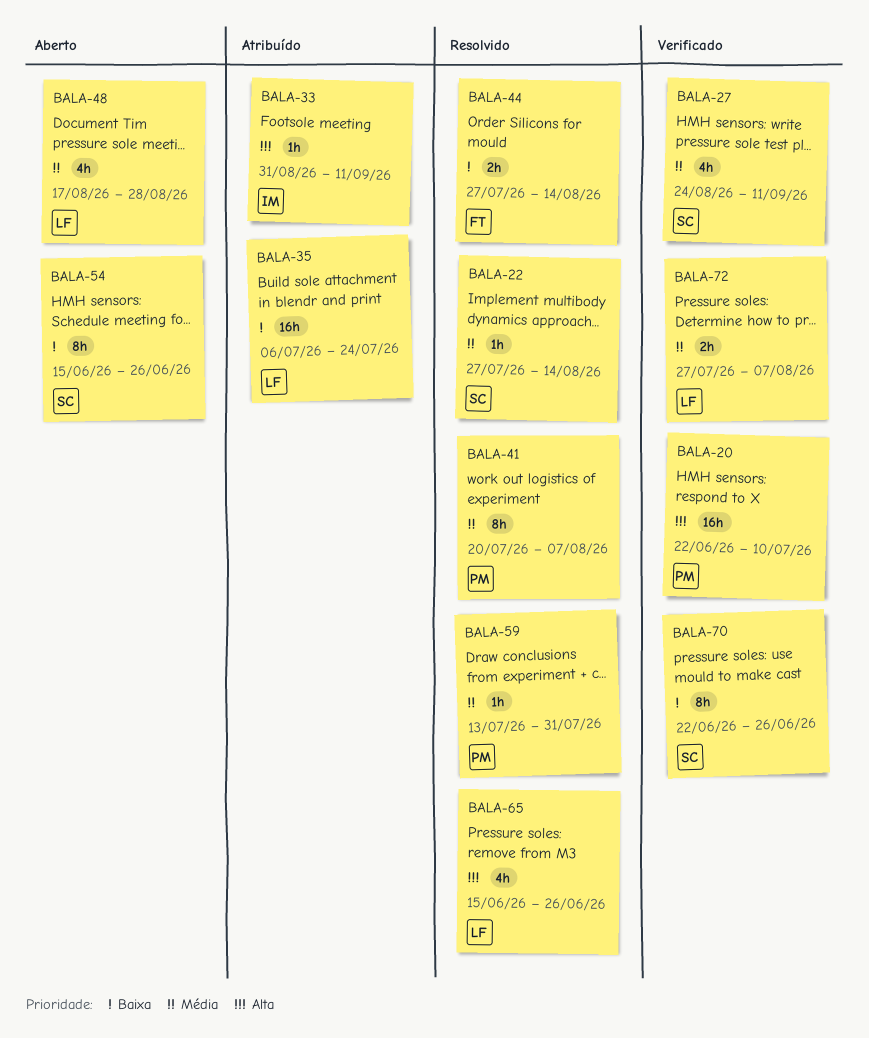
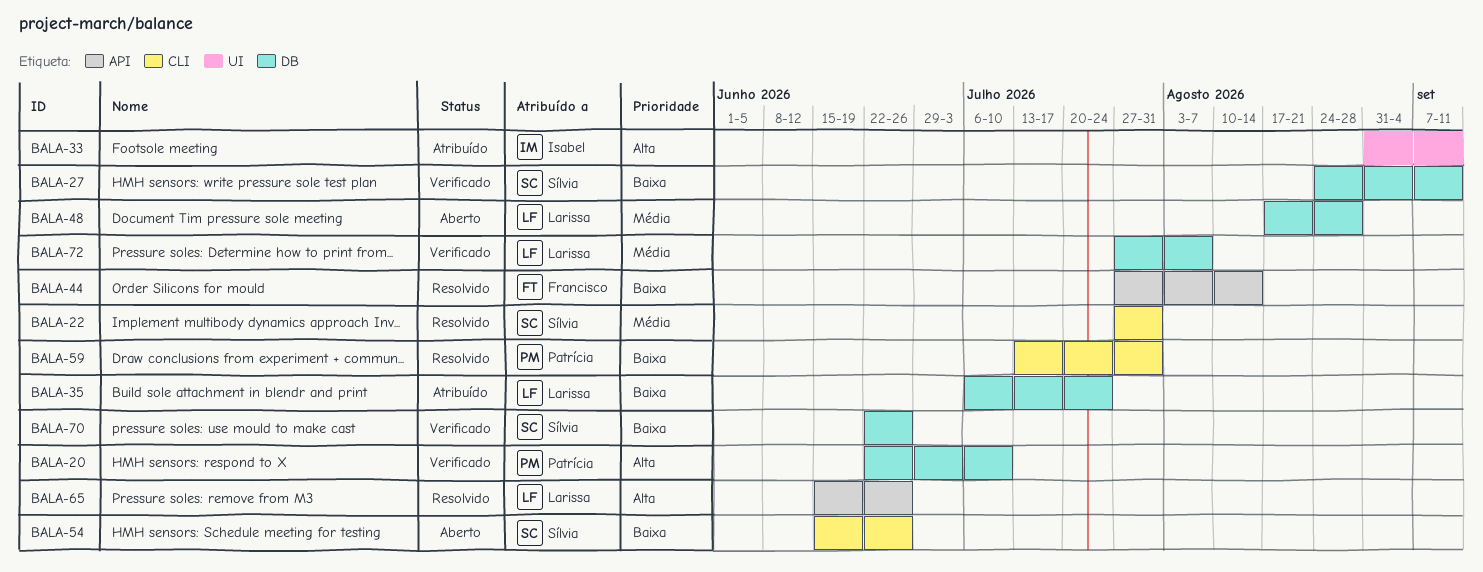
BALA-22, due: Aug 14 -> Jul 31
BALA-27, priority: Média -> Baixa
BALA-41: present -> none
BALA-59, priority: Média -> Baixa

